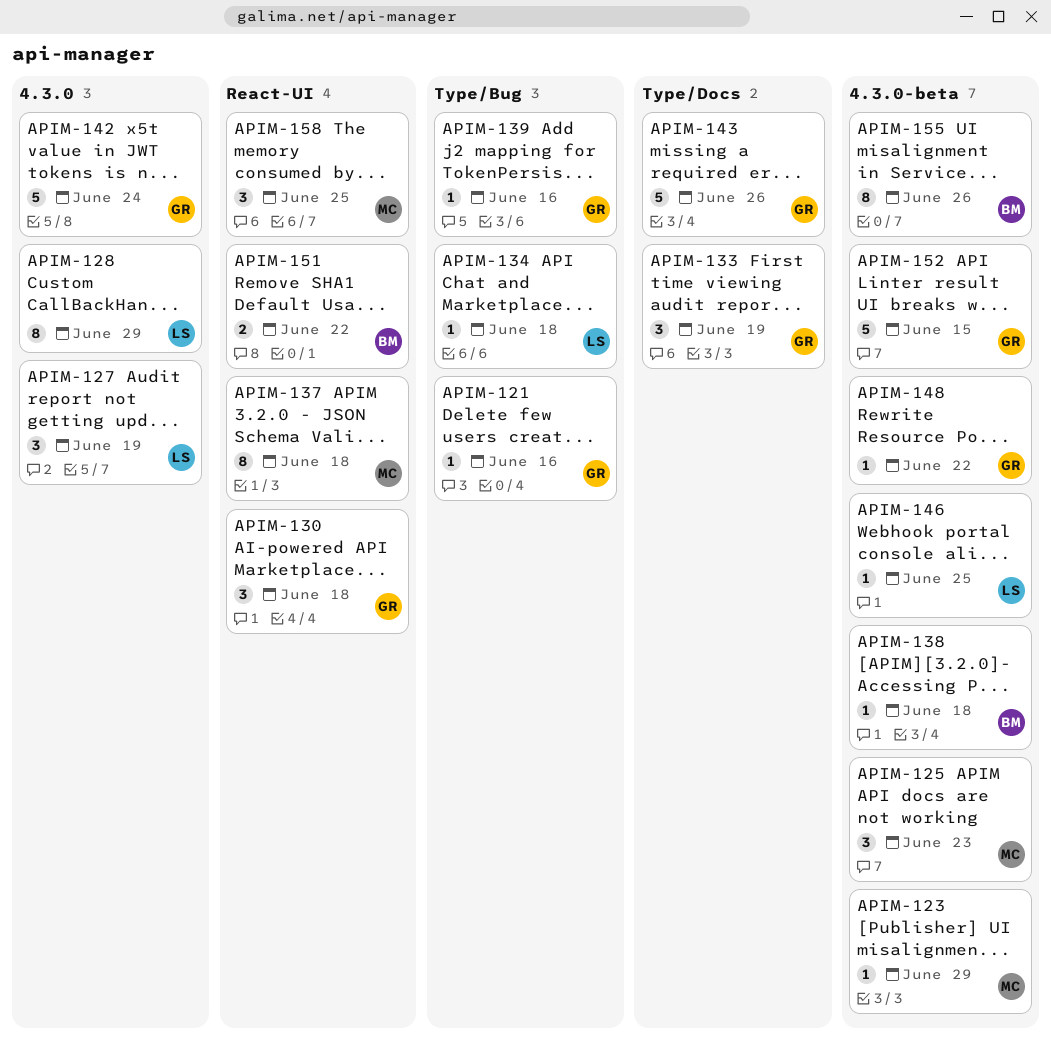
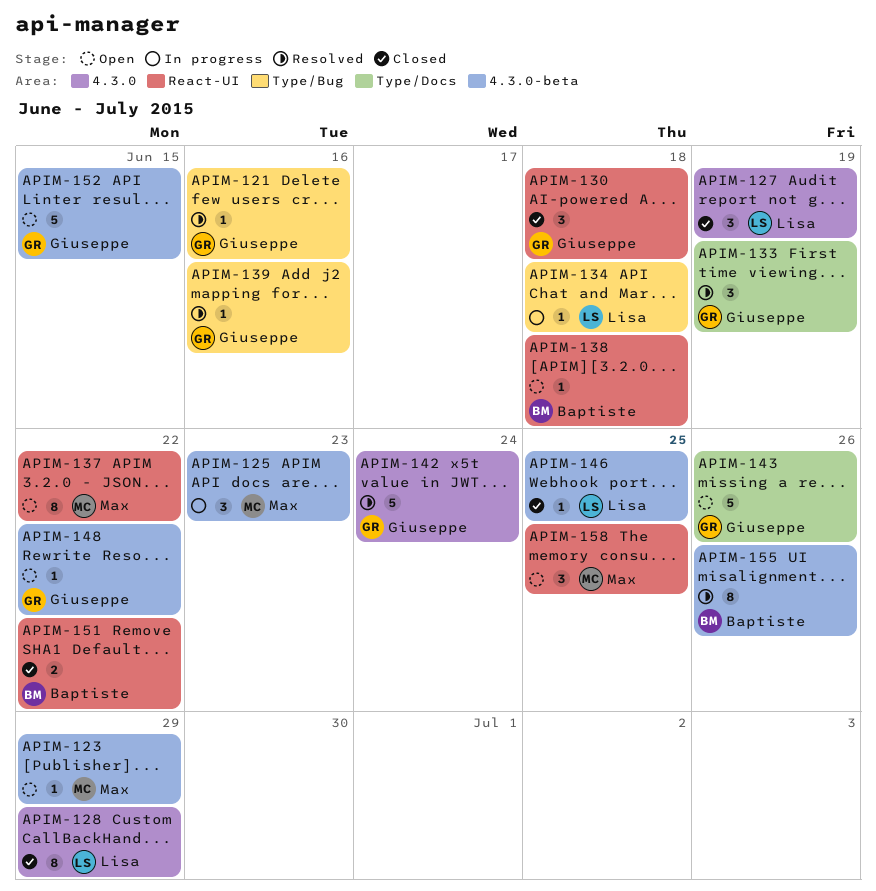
APIM-137, due: Jun 18 -> Jun 22
APIM-138, label: 4.3.0-beta -> React-UI

